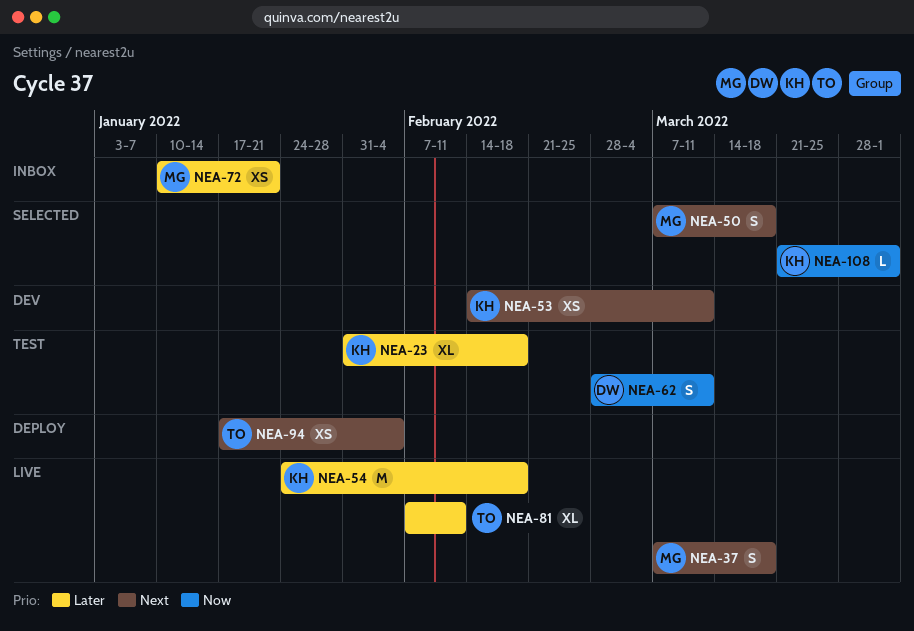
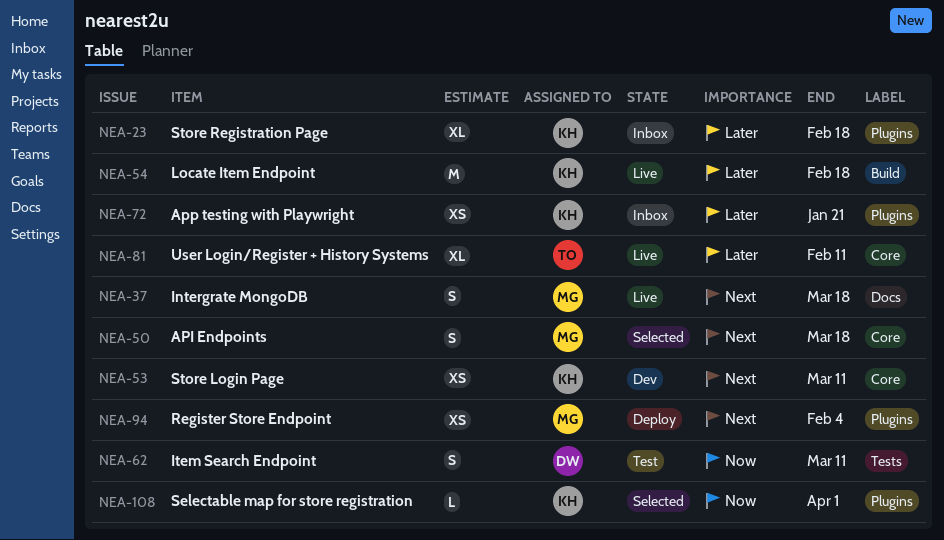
NEA-23, status: Test -> Inbox
NEA-72, owner: MG -> KH
NEA-94, owner: TO -> MG

